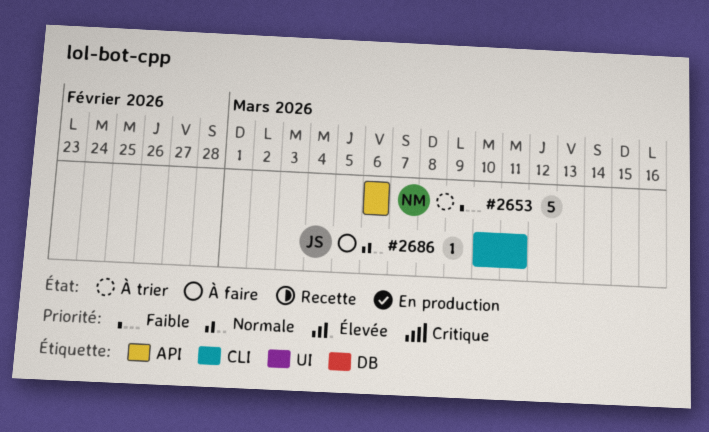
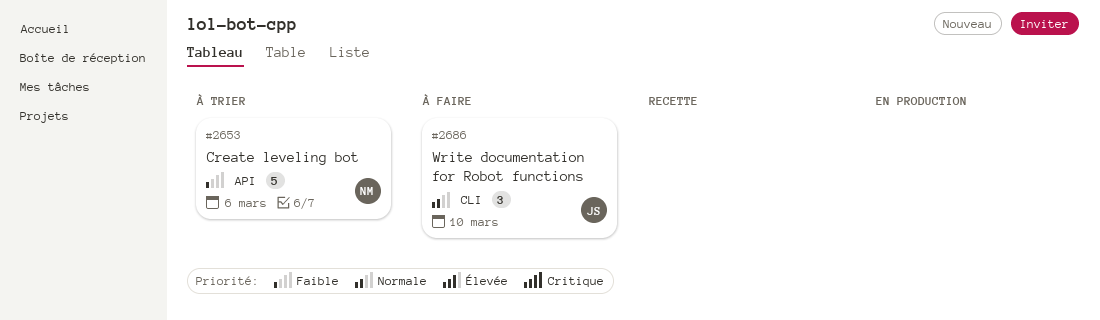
#2686, estimate: 1 -> 3
#2686, due: Mar 11 -> Mar 10

